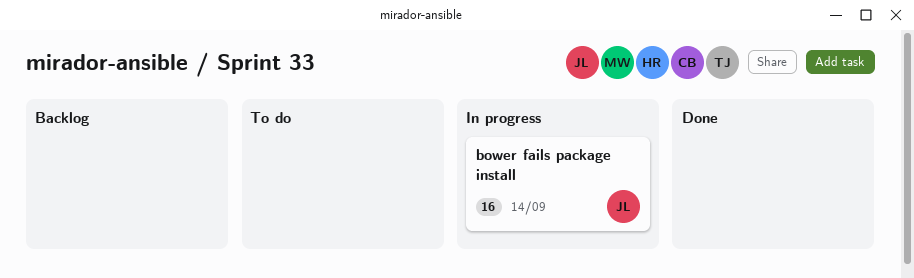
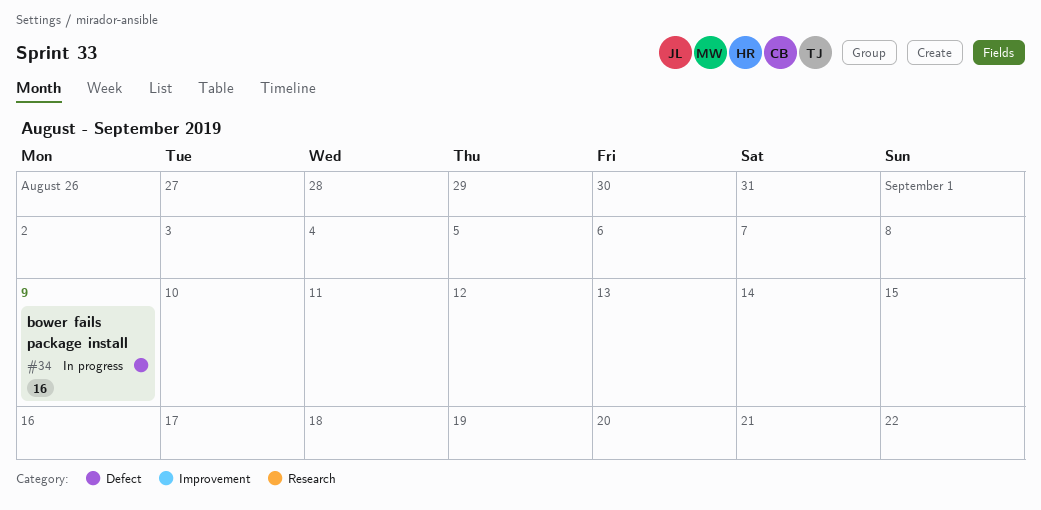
bower fails package install, due: Sep 14 -> Sep 9

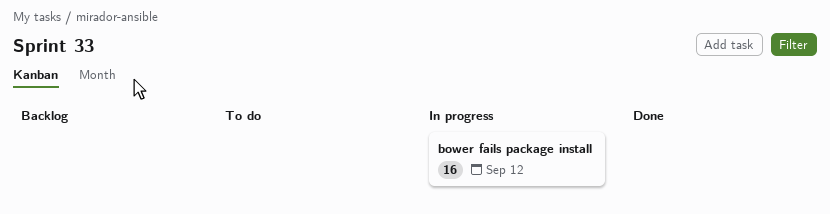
bower fails package install, due: Sep 9 -> Sep 12

